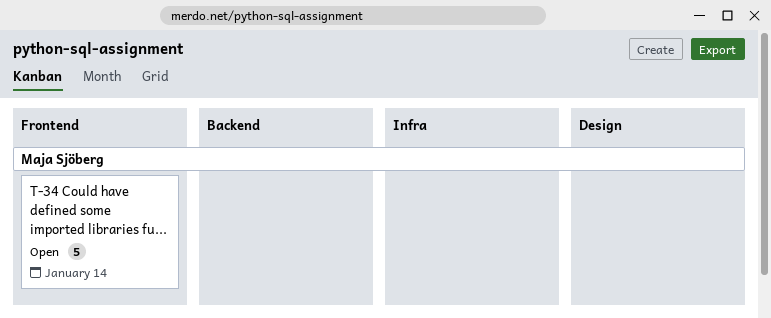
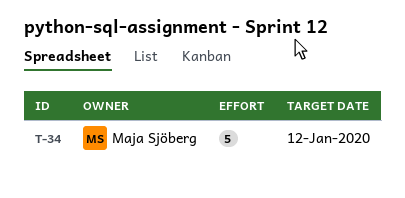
T-34, due: Jan 14 -> Jan 12

